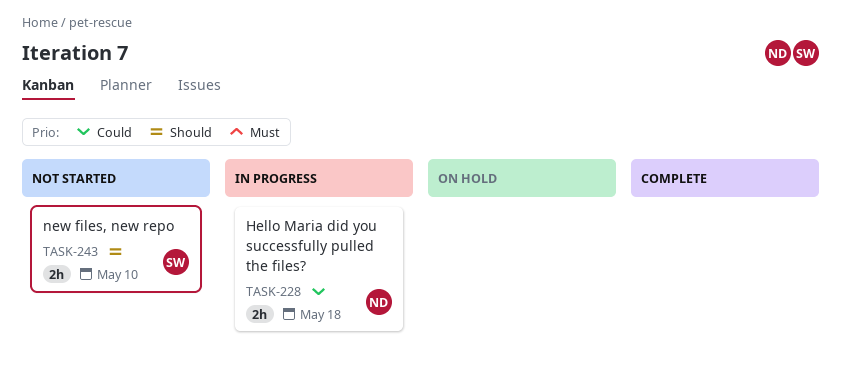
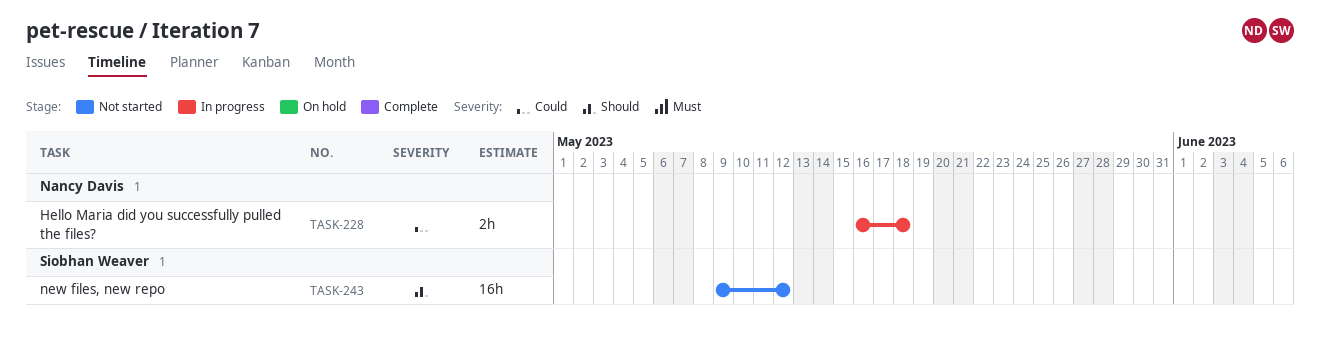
TASK-243, estimate: 2h -> 16h
TASK-243, due: May 10 -> May 12

